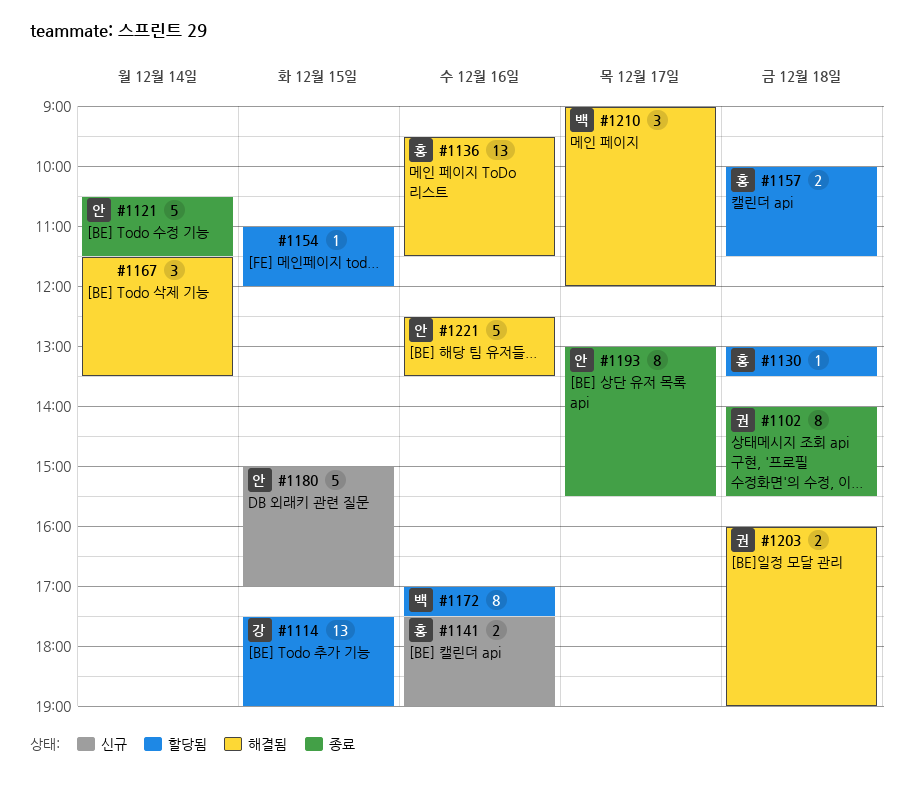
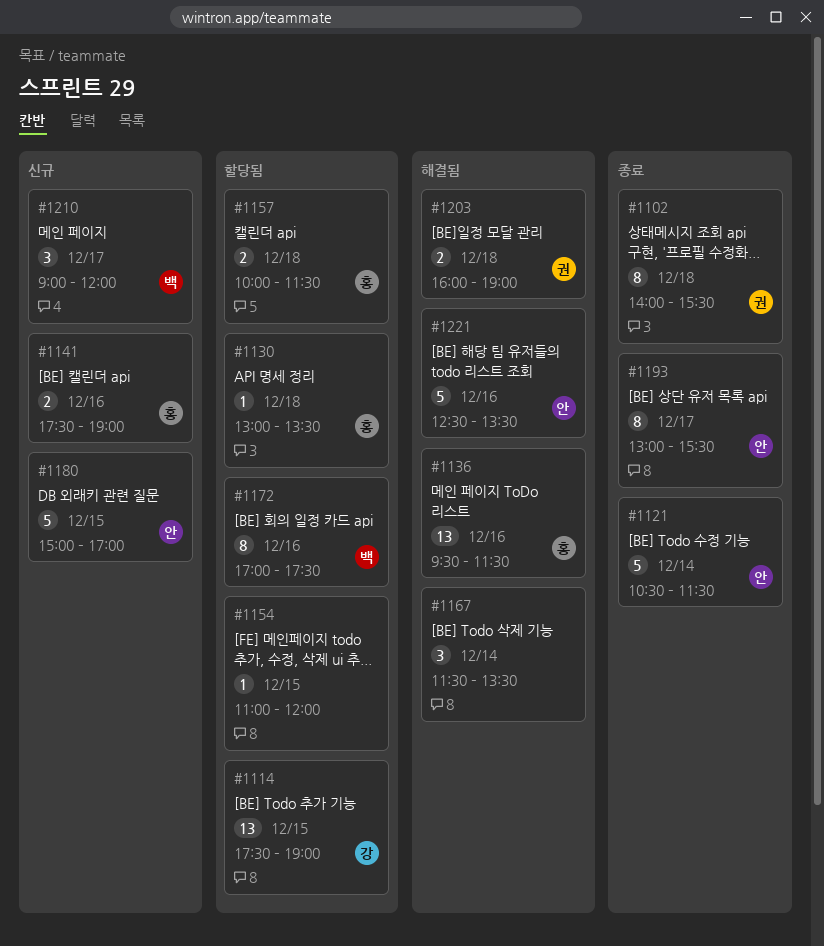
#1210, status: 해결됨 -> 신규

